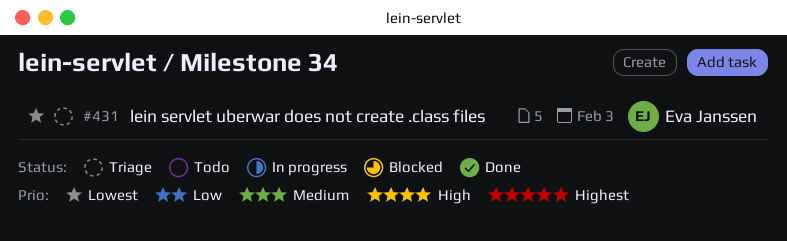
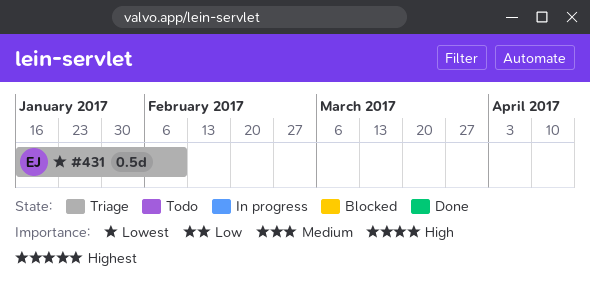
#431, due: Feb 3 -> Feb 10

